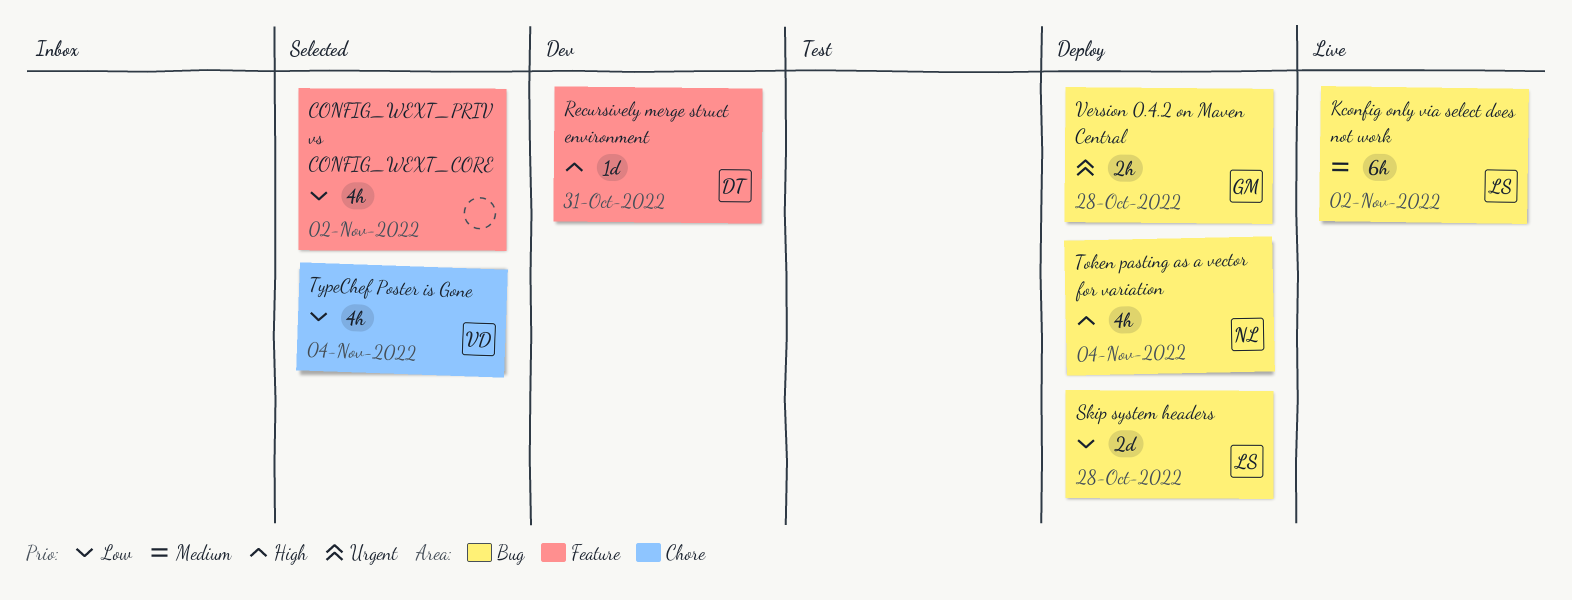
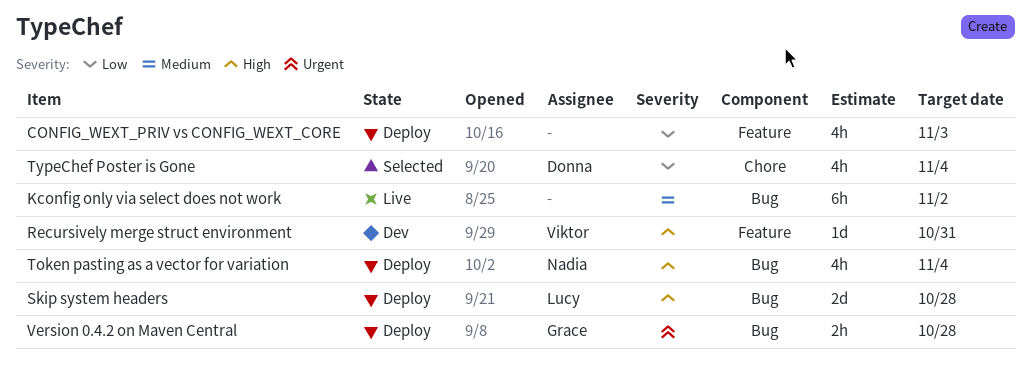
CONFIG_WEXT_PRIV vs CONFIG_WEXT_CORE, status: Selected -> Deploy
CONFIG_WEXT_PRIV vs CONFIG_WEXT_CORE, due: Nov 2 -> Nov 3
Kconfig only via select does not work, owner: Lucy -> none
Recursively merge struct environment, owner: Donna -> Viktor
Skip system headers, priority: Low -> High
TypeChef Poster is Gone, owner: Viktor -> Donna

